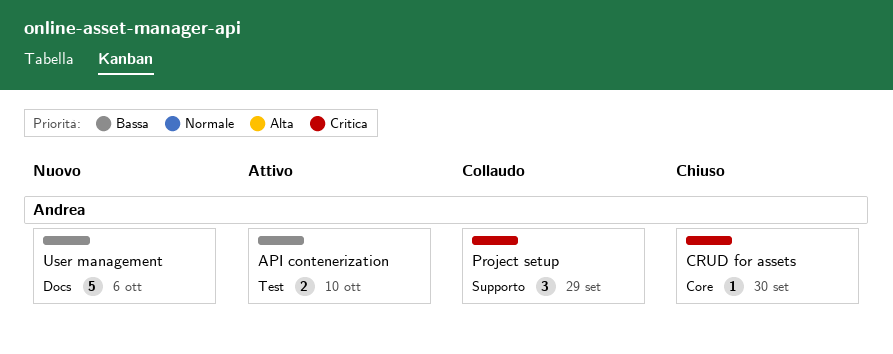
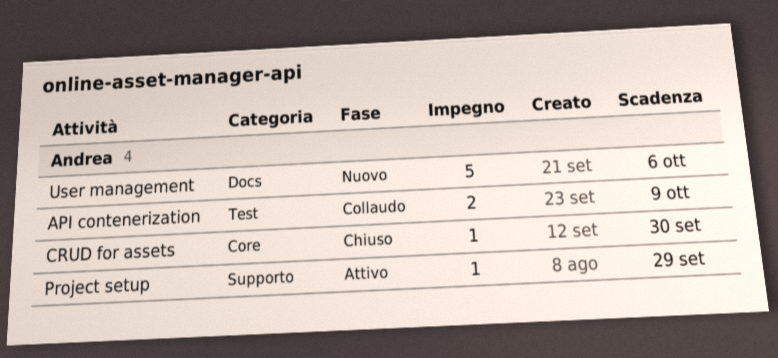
API contenerization, status: Attivo -> Collaudo
API contenerization, due: Oct 10 -> Oct 9
Project setup, status: Collaudo -> Attivo
Project setup, estimate: 3 -> 1

